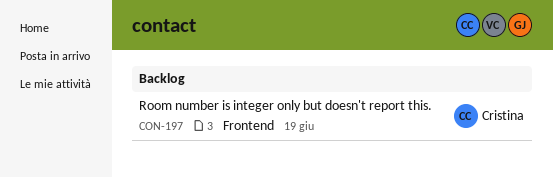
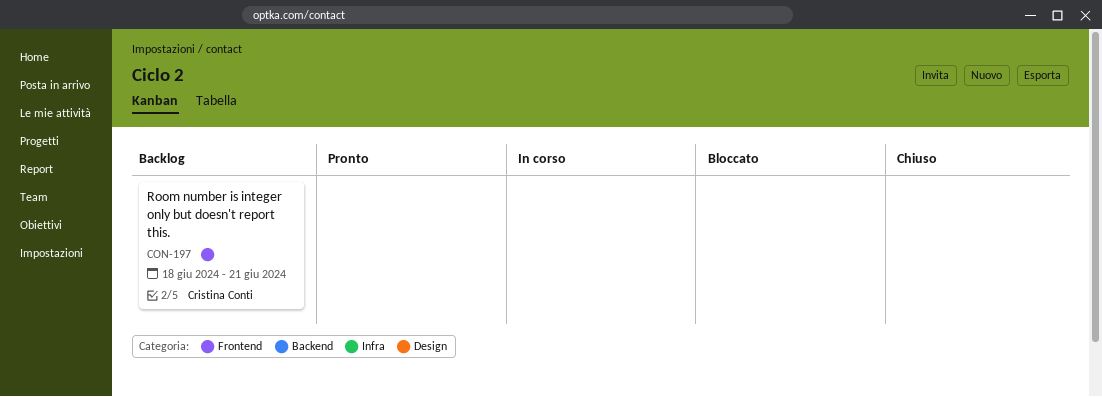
CON-197, due: Jun 19 -> Jun 21

